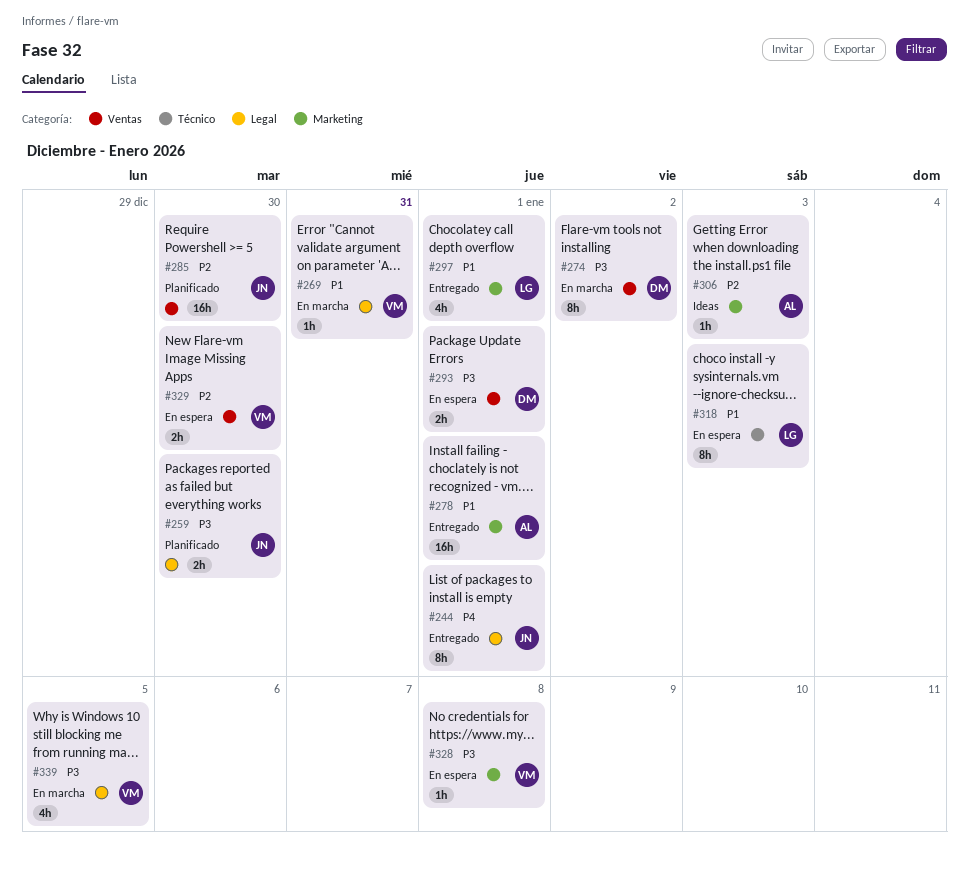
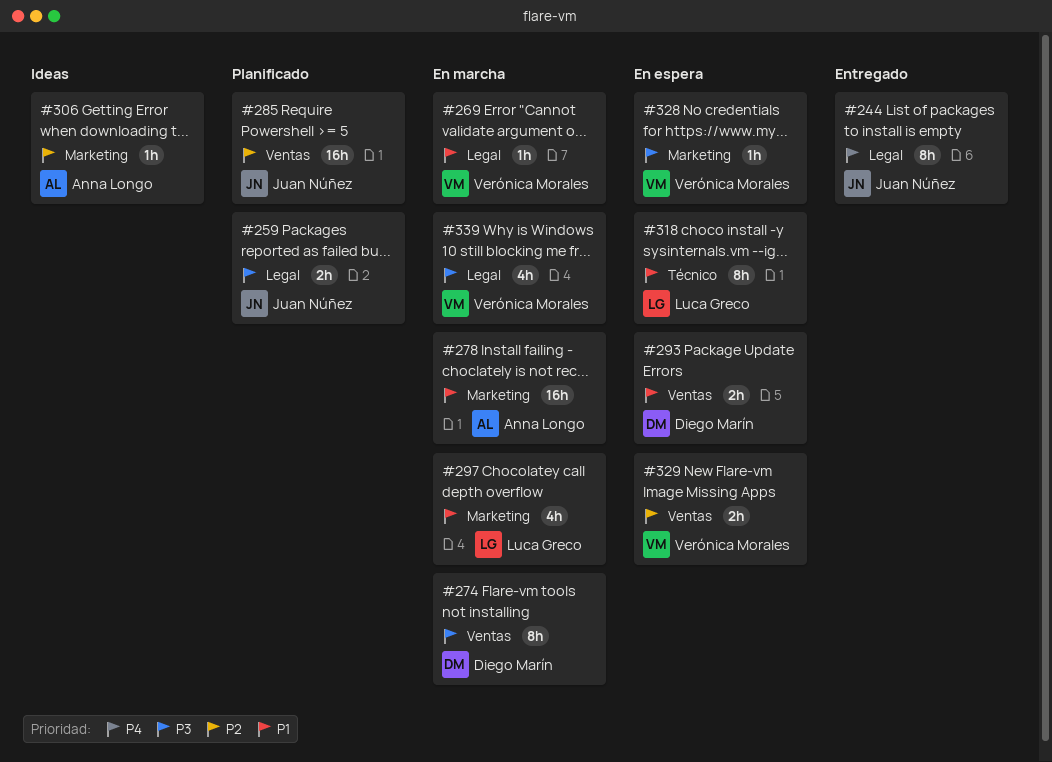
#278, status: Entregado -> En marcha
#293, priority: P3 -> P1
#297, status: Entregado -> En marcha

